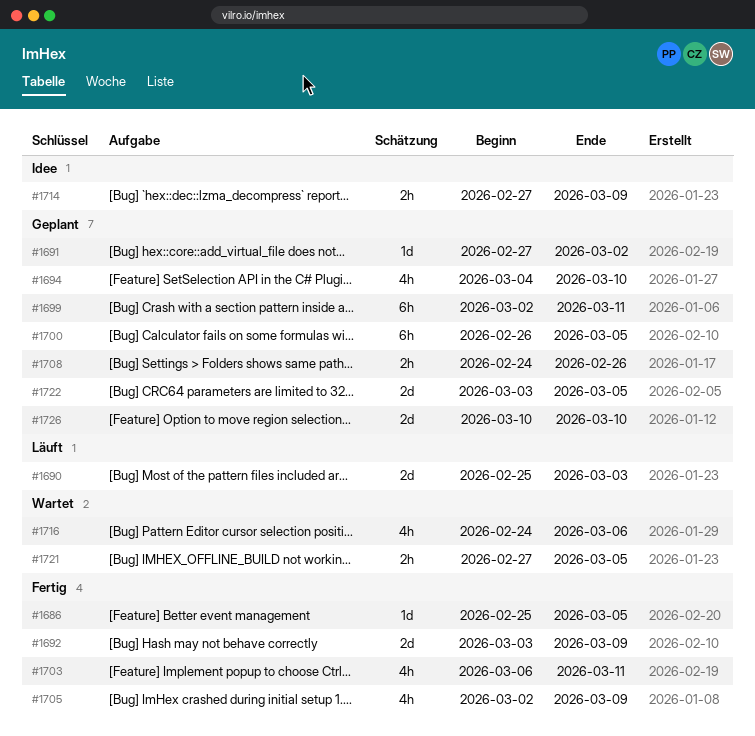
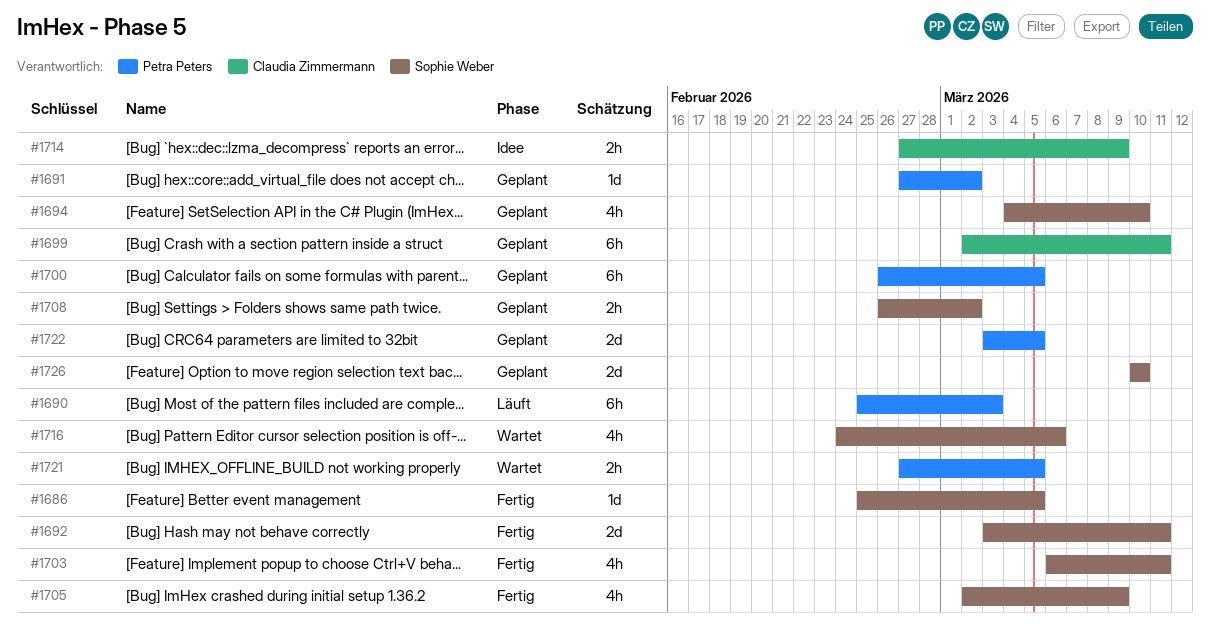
#1690, estimate: 2d -> 6h
#1692, due: Mar 9 -> Mar 11
#1708, start: Feb 24 -> Feb 26
#1708, due: Feb 26 -> Mar 2

